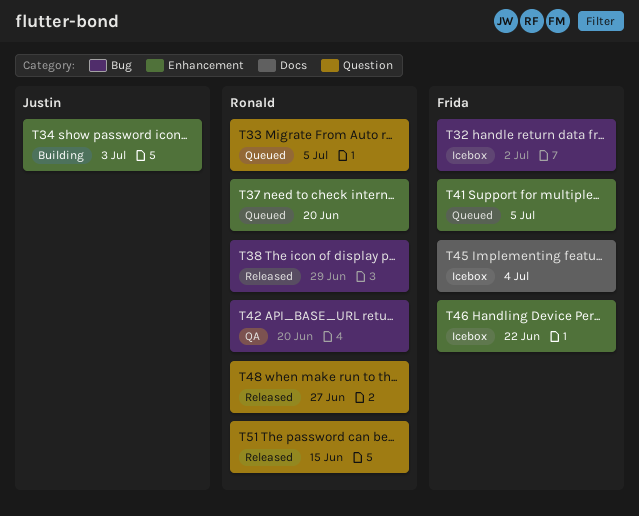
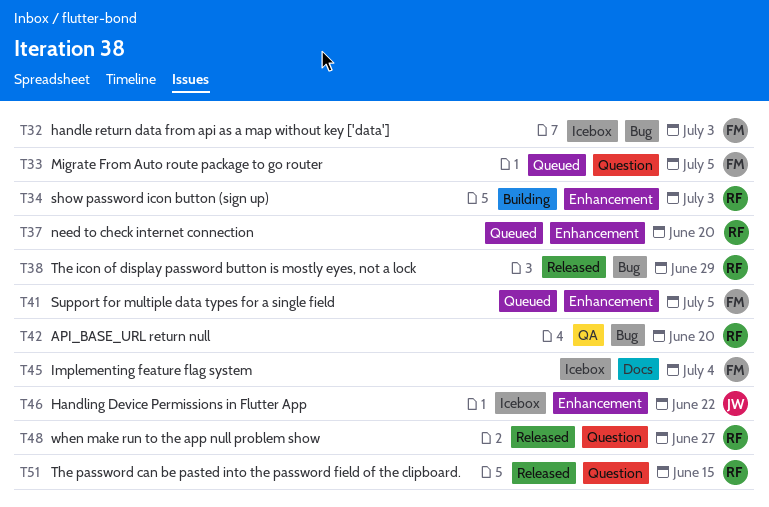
T32, due: Jul 2 -> Jul 3
T33, owner: Ronald -> Frida
T34, owner: Justin -> Ronald
T46, owner: Frida -> Justin

